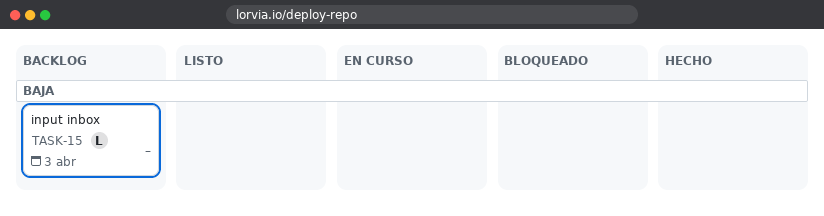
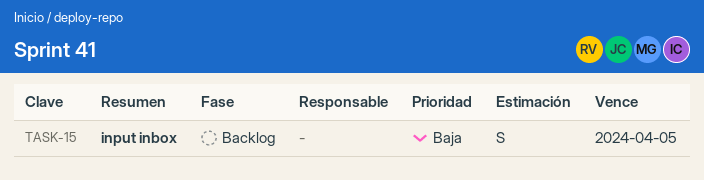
TASK-15, estimate: L -> S
TASK-15, due: Apr 3 -> Apr 5

